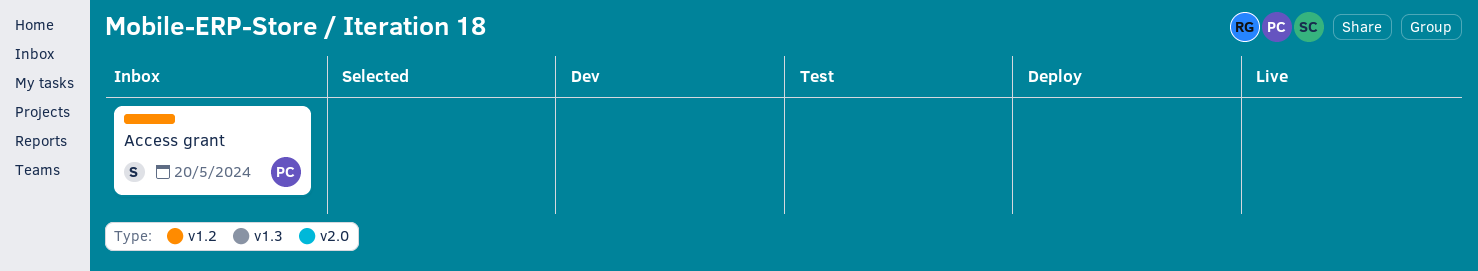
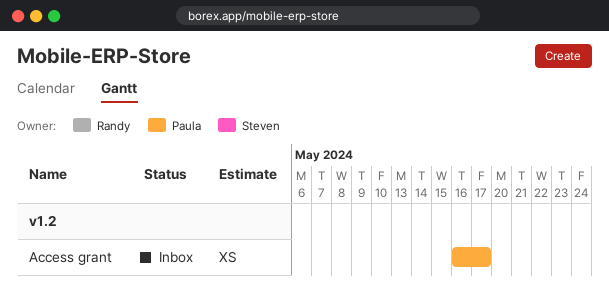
Access grant, estimate: S -> XS
Access grant, due: May 20 -> May 17

